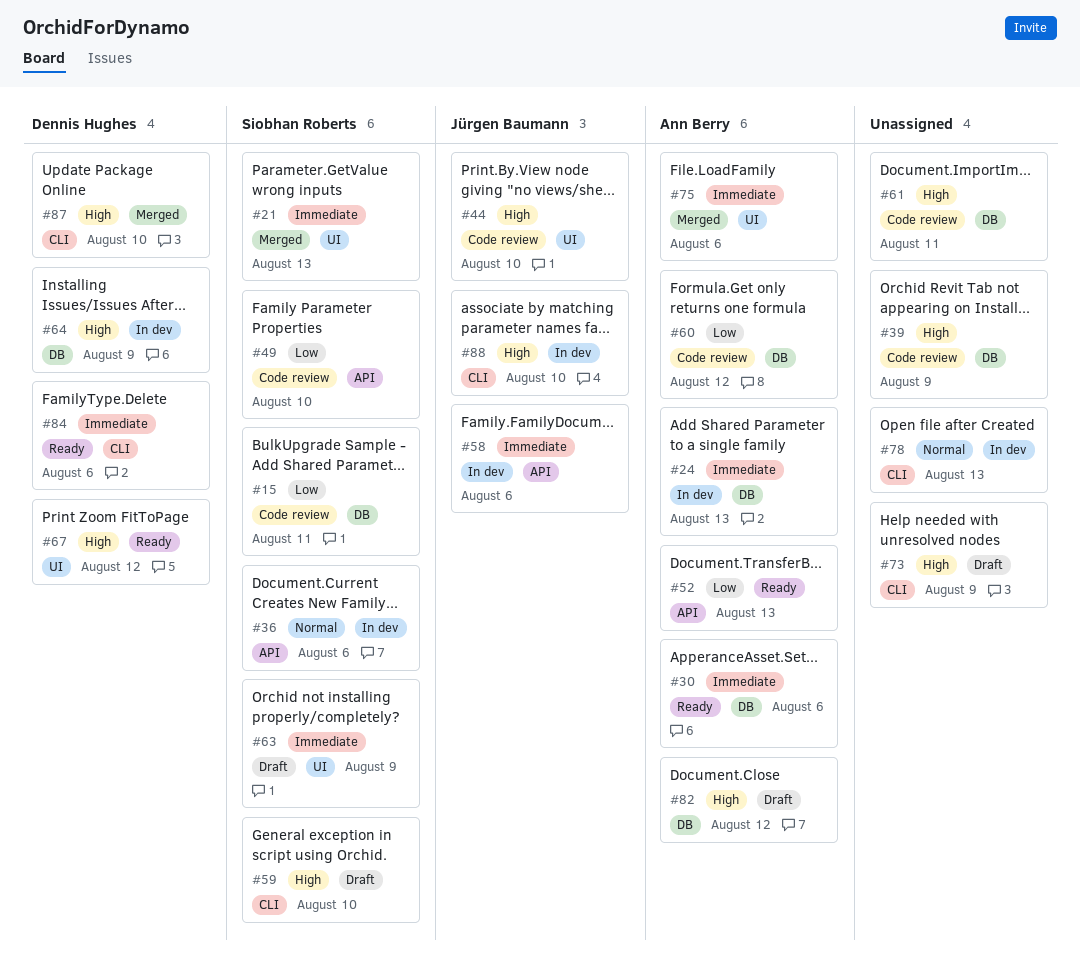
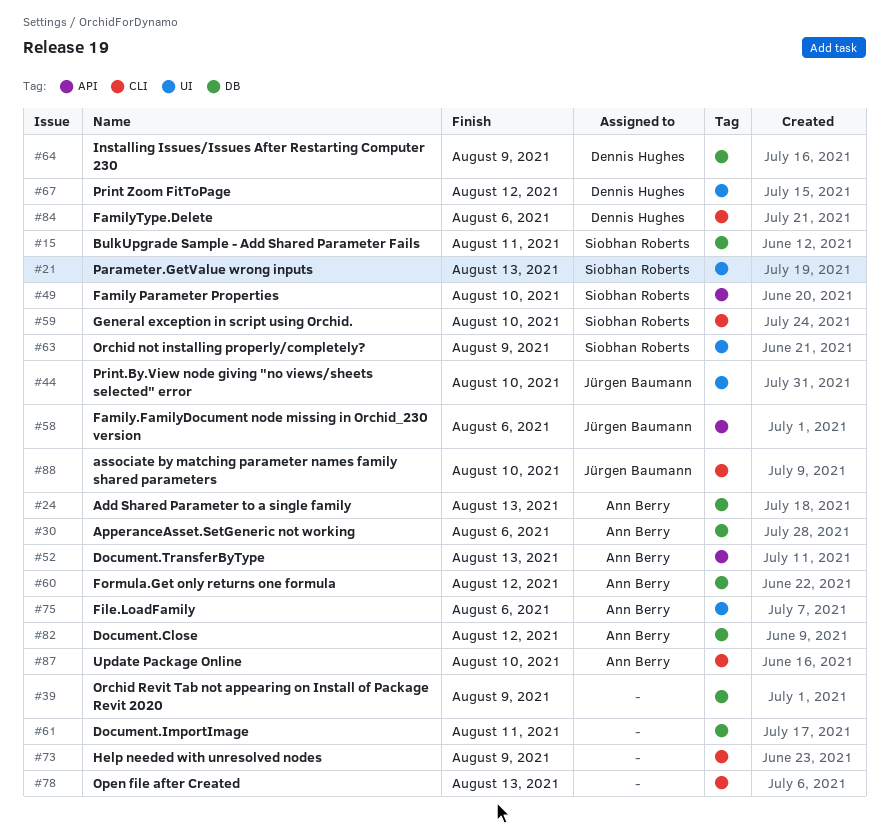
#36: present -> none
#87, owner: Dennis Hughes -> Ann Berry

